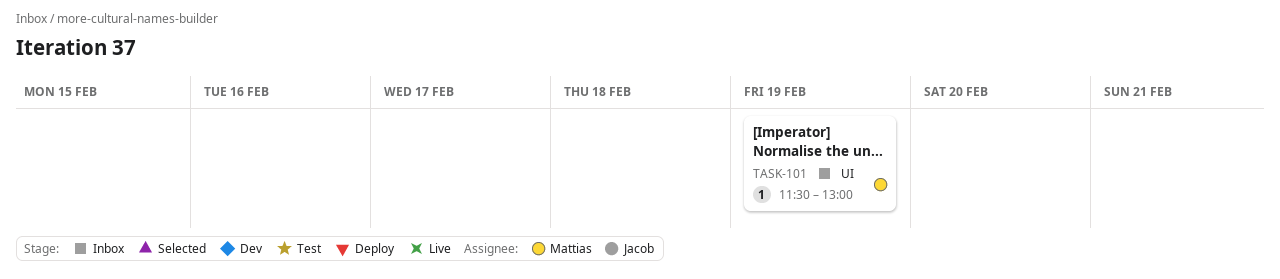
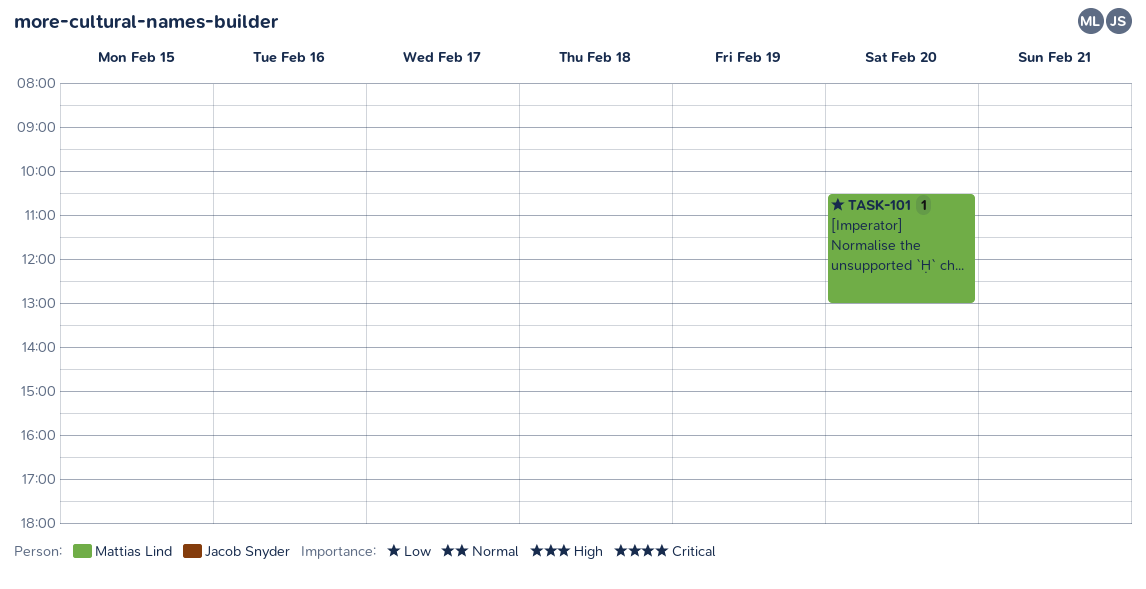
TASK-101, day: Feb 19 -> Feb 20
TASK-101, begins: 11:30 -> 10:30

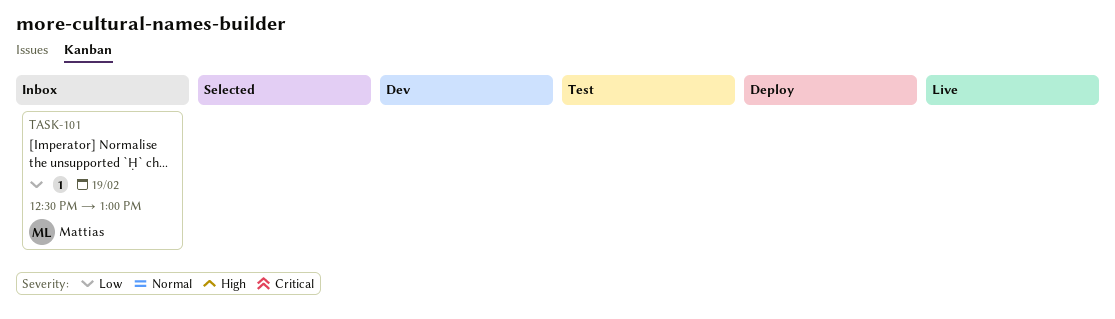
TASK-101, day: Feb 20 -> Feb 19
TASK-101, begins: 10:30 -> 12:30

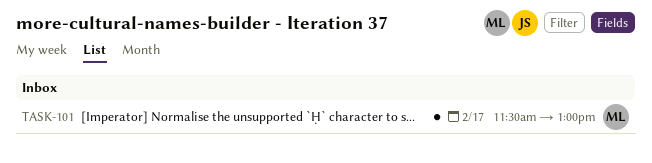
TASK-101, day: Feb 19 -> Feb 17
TASK-101, begins: 12:30 -> 11:30

